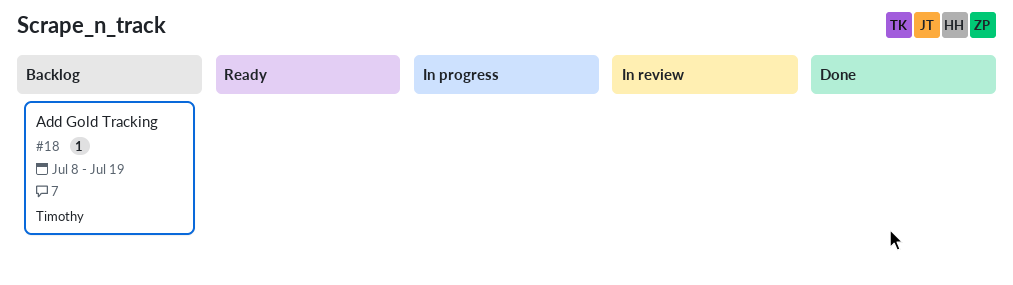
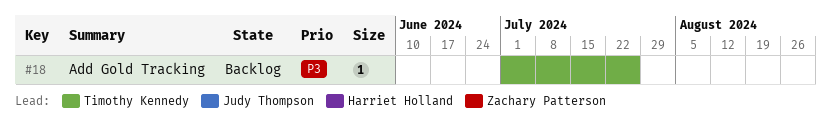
#18, start: Jul 8 -> Jul 1
#18, due: Jul 19 -> Jul 26

